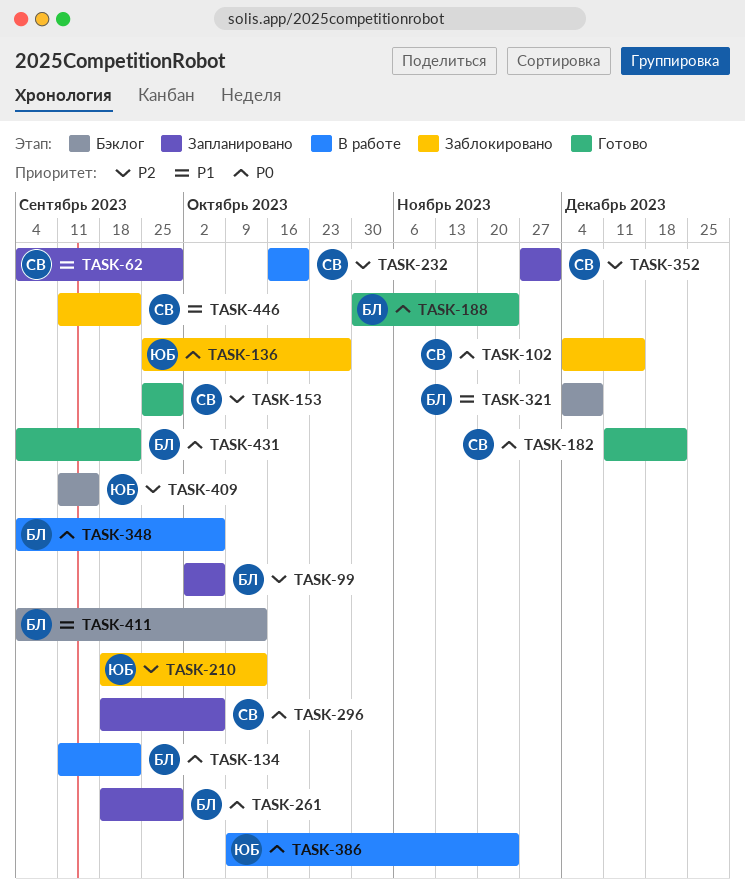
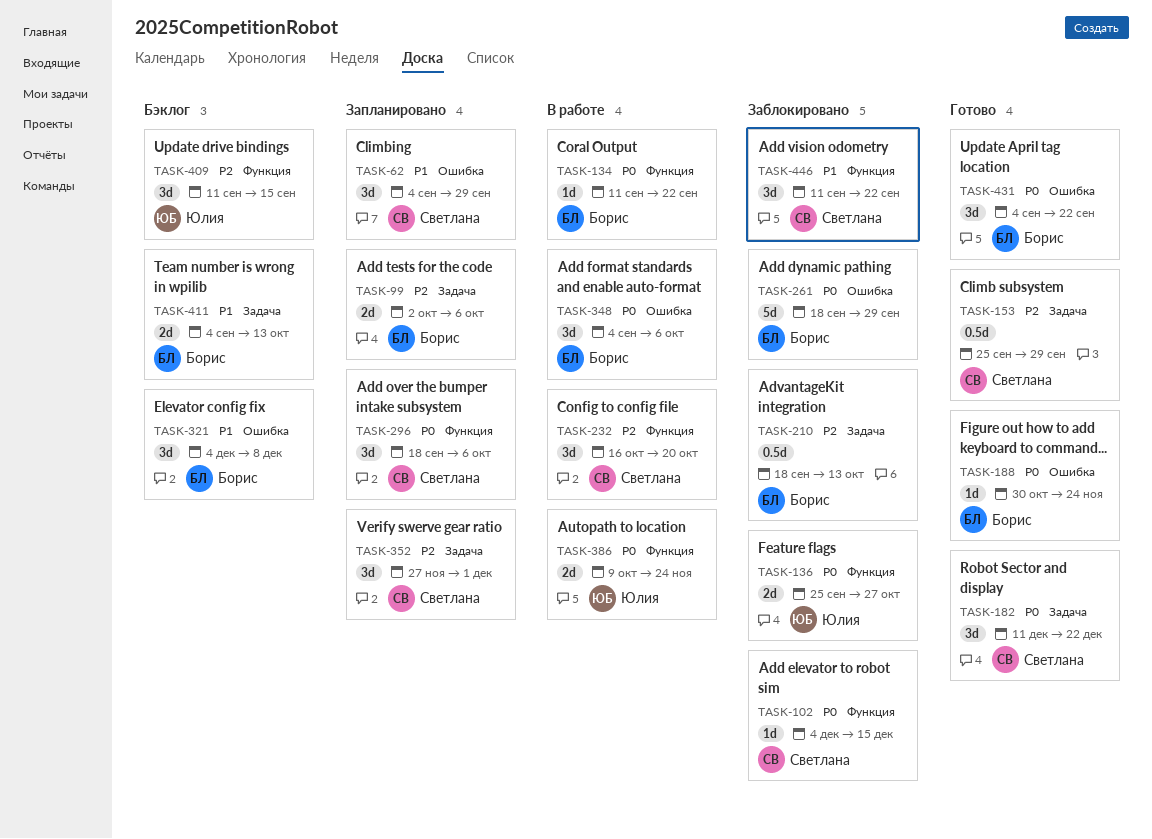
TASK-210, owner: Юлия -> Борис
TASK-261, status: Запланировано -> Заблокировано

